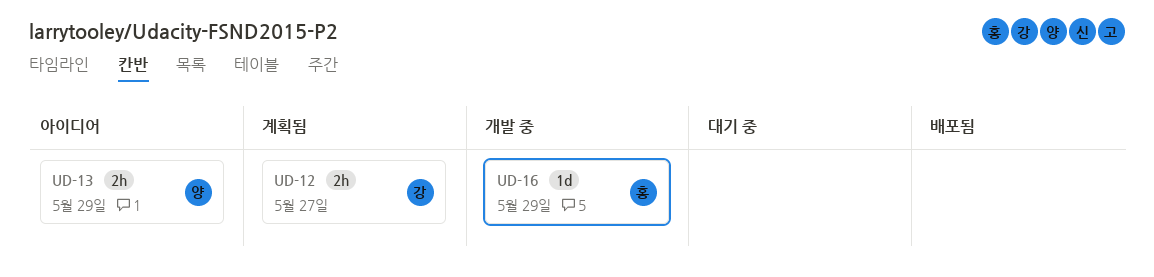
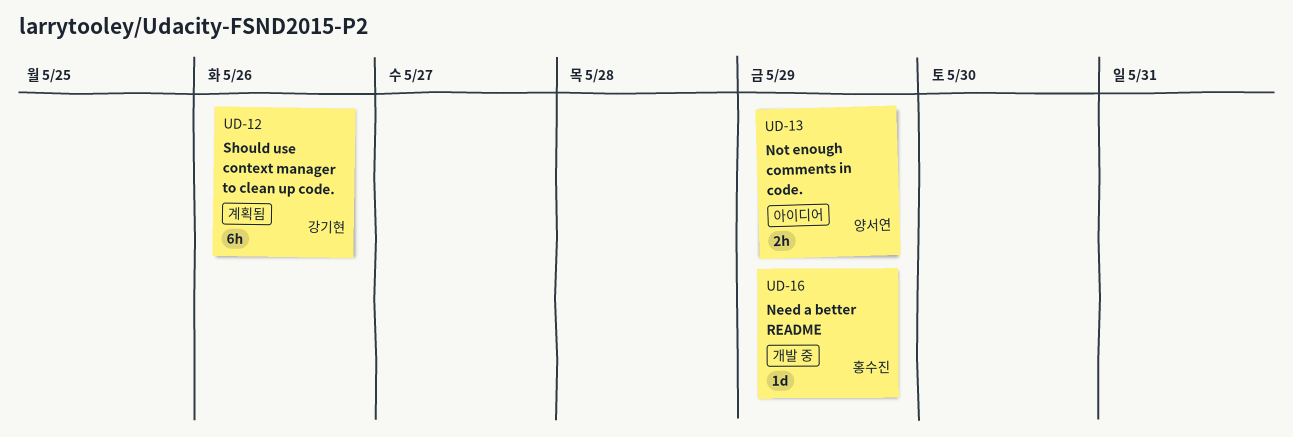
UD-12, estimate: 2h -> 6h
UD-12, due: May 27 -> May 26

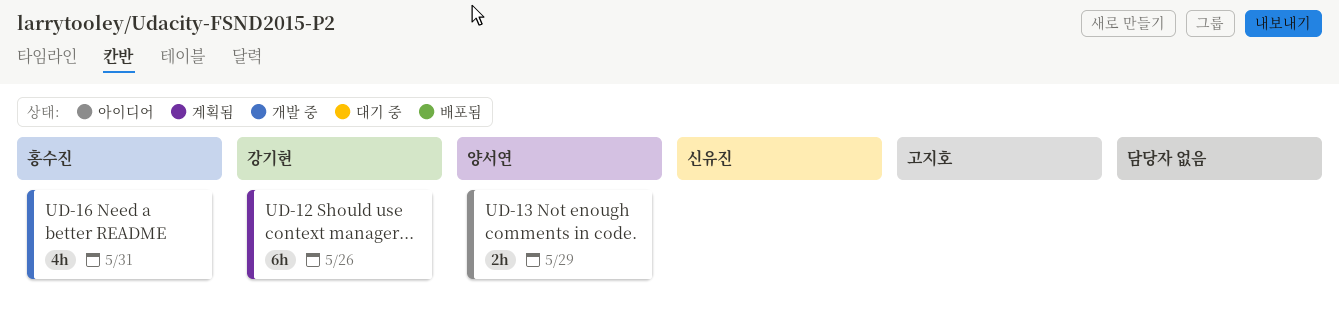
UD-16, estimate: 1d -> 4h
UD-16, due: May 29 -> May 31

